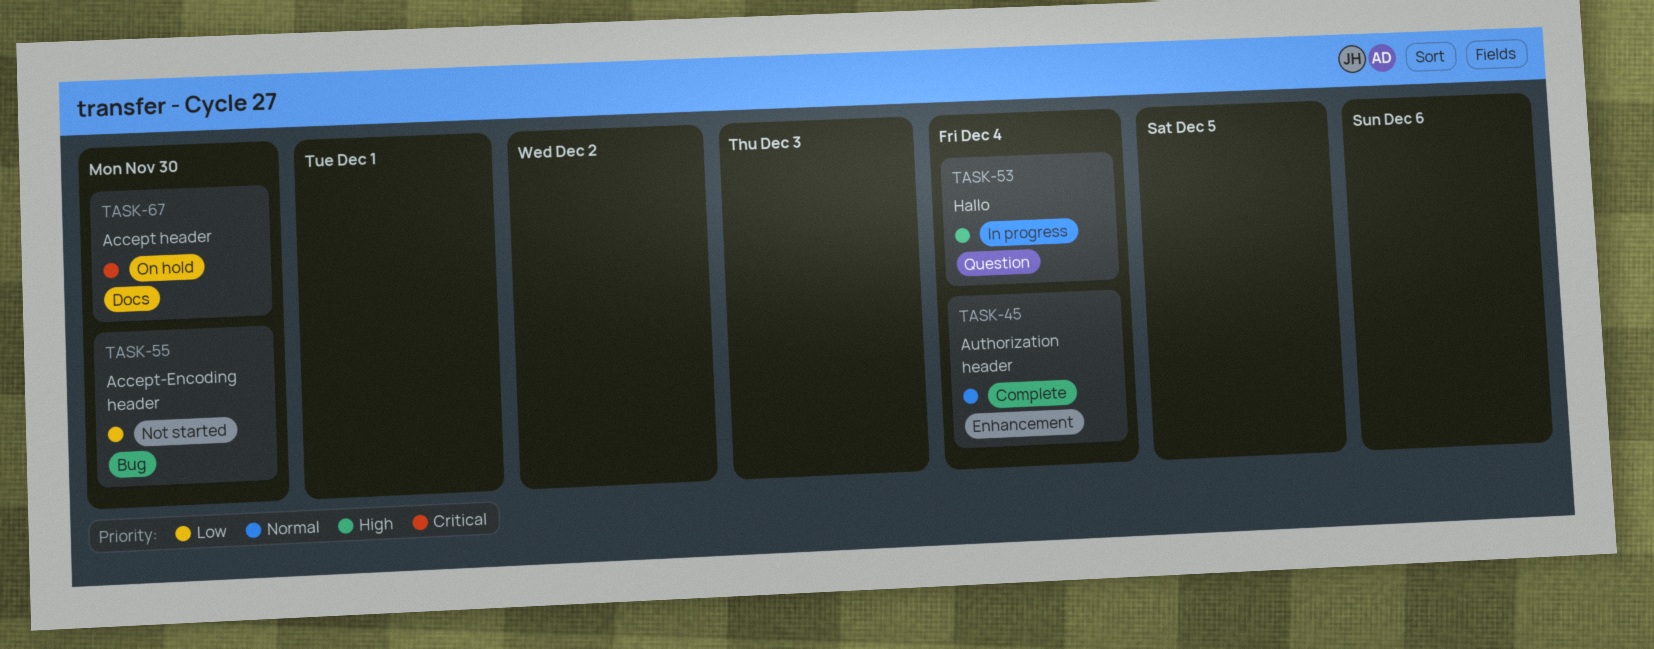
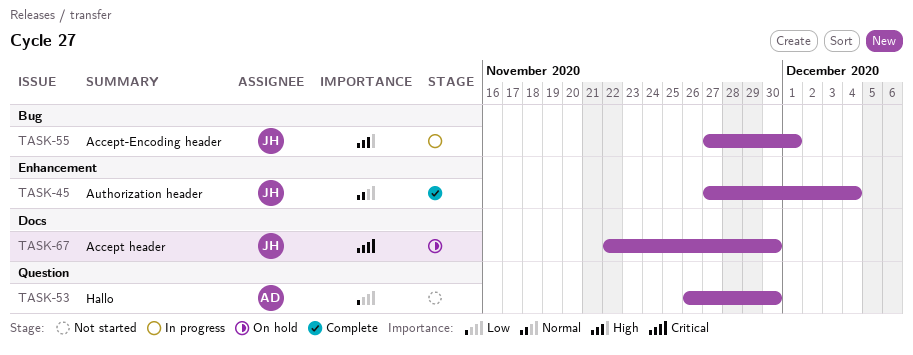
TASK-53, status: In progress -> Not started
TASK-53, priority: High -> Low
TASK-53, due: Dec 4 -> Nov 30
TASK-55, status: Not started -> In progress
TASK-55, priority: Low -> High
TASK-55, due: Nov 30 -> Dec 1

